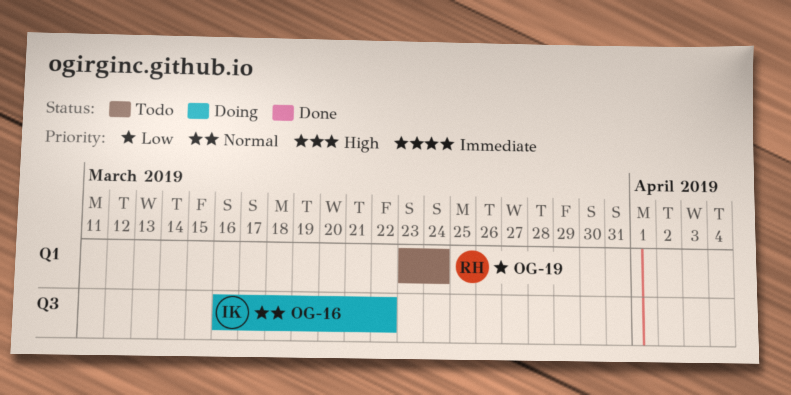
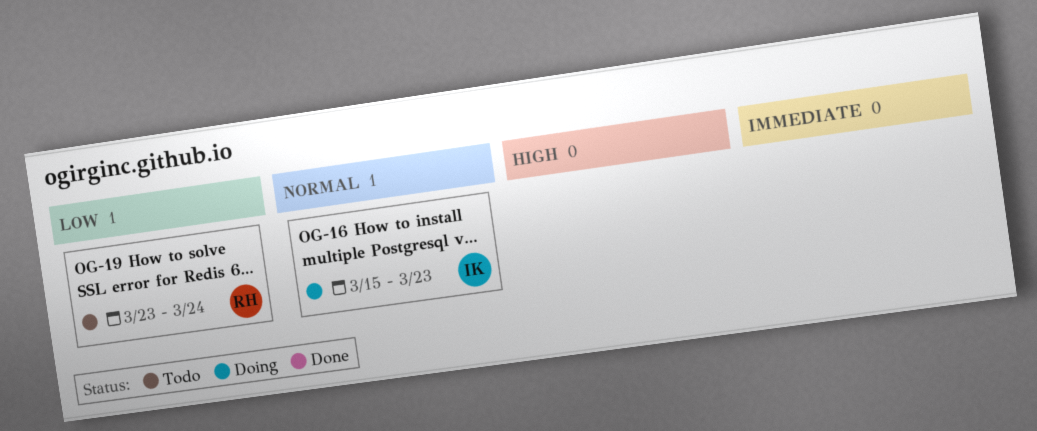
OG-16, start: Mar 16 -> Mar 15
OG-16, due: Mar 22 -> Mar 23

